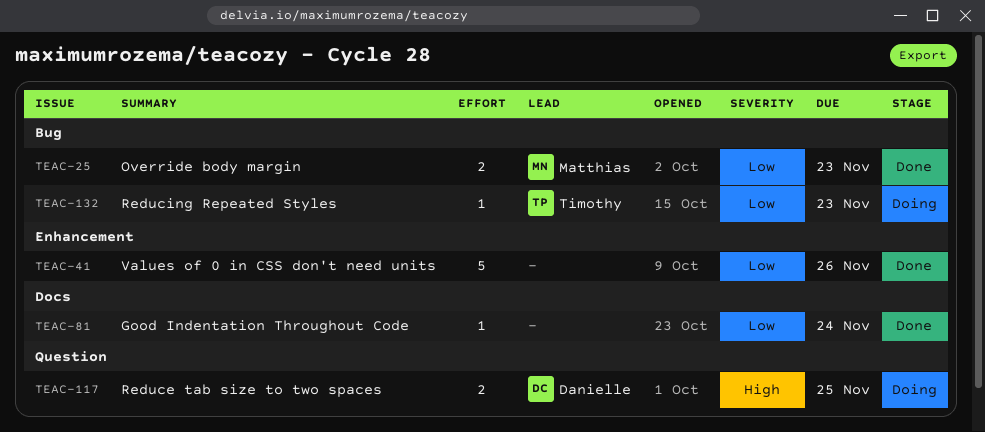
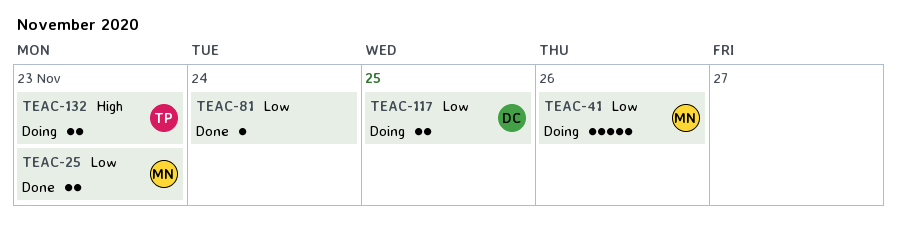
TEAC-41, status: Done -> Doing
TEAC-41, owner: none -> Matthias
TEAC-117, priority: High -> Low
TEAC-132, priority: Low -> High
TEAC-132, estimate: 1 -> 2

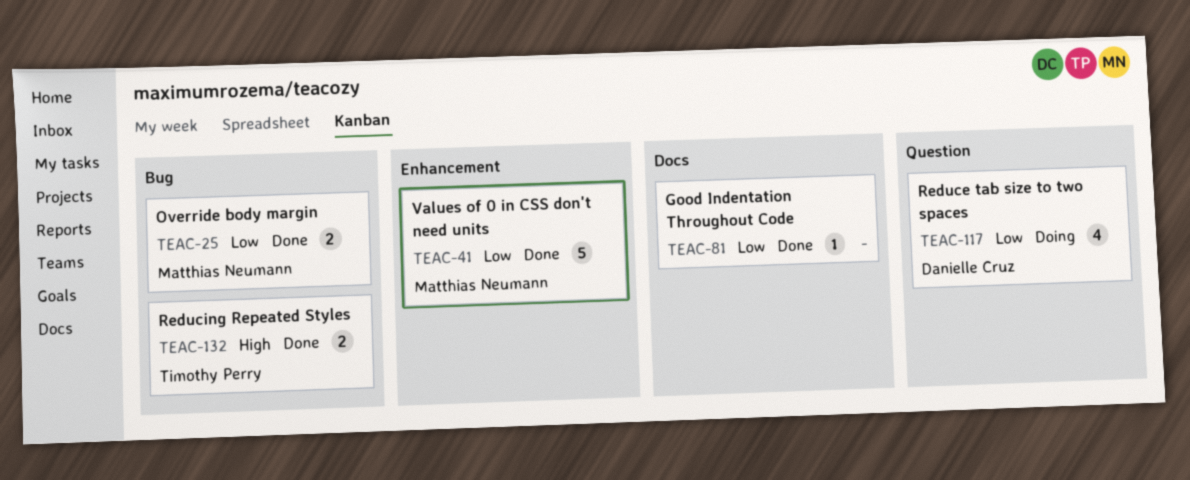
TEAC-41, status: Doing -> Done
TEAC-117, estimate: 2 -> 4
TEAC-132, status: Doing -> Done

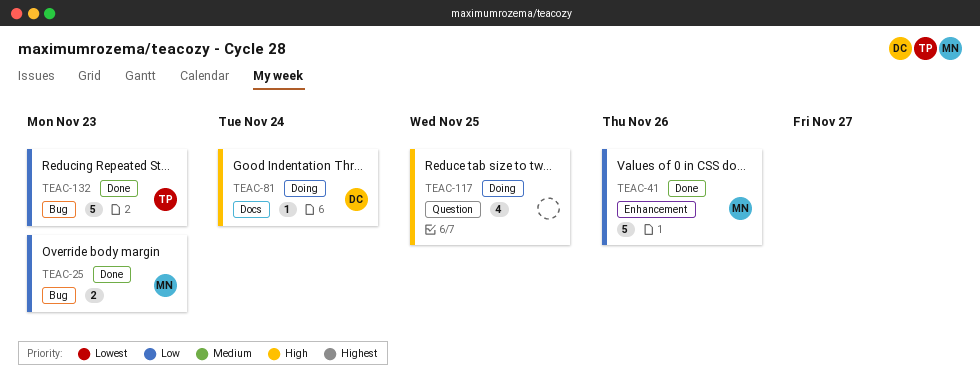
TEAC-81, status: Done -> Doing
TEAC-81, owner: none -> Danielle Cruz
TEAC-81, priority: Low -> High
TEAC-117, owner: Danielle Cruz -> none
TEAC-117, priority: Low -> High
TEAC-132, priority: High -> Low
TEAC-132, estimate: 2 -> 5

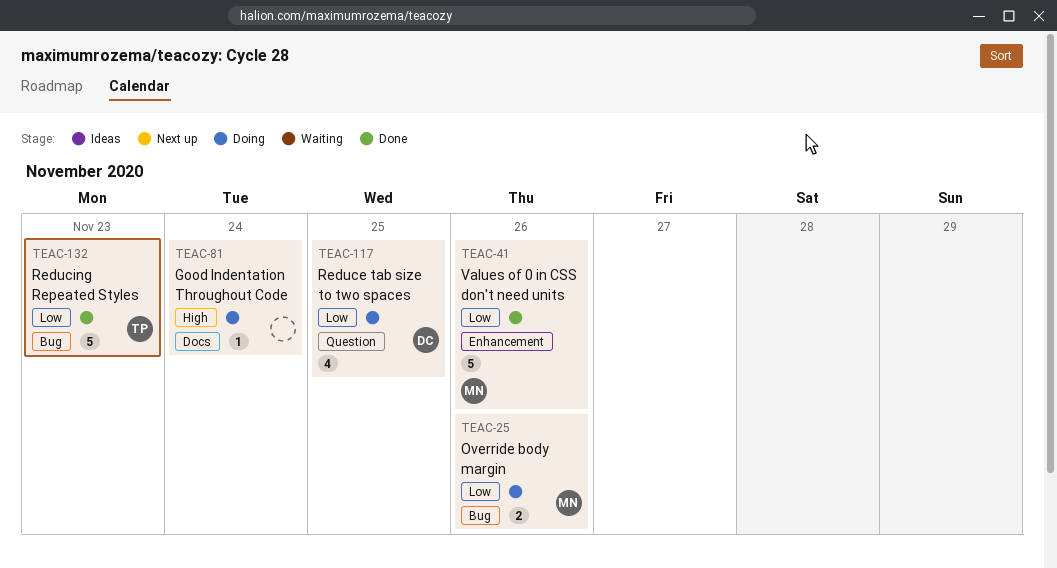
TEAC-25, status: Done -> Doing
TEAC-25, due: Nov 23 -> Nov 26
TEAC-81, owner: DC -> none
TEAC-117, owner: none -> DC
TEAC-117, priority: High -> Low

